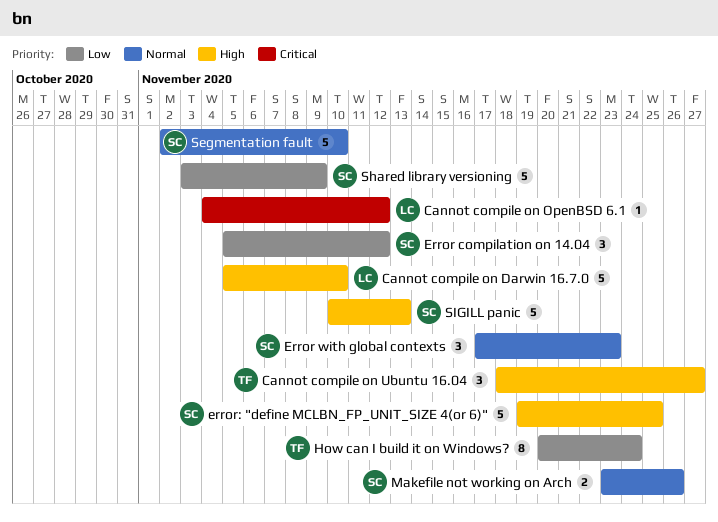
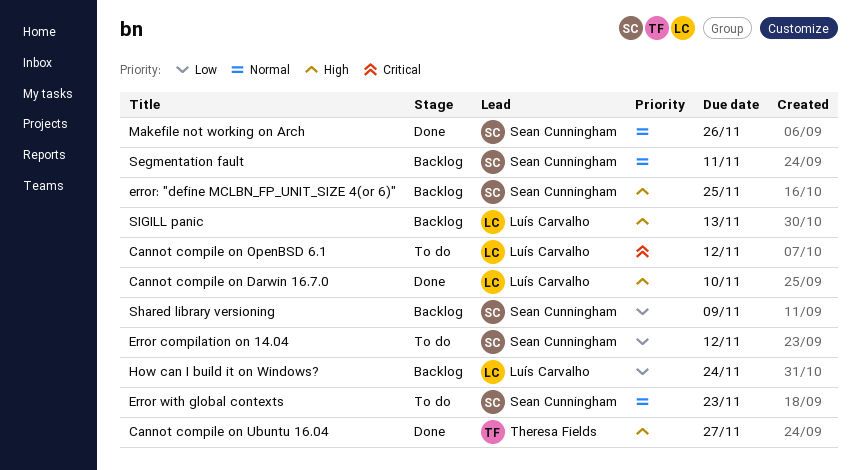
How can I build it on Windows?, owner: Theresa Fields -> Luís Carvalho
Segmentation fault, due: Nov 10 -> Nov 11
SIGILL panic, owner: Sean Cunningham -> Luís Carvalho

